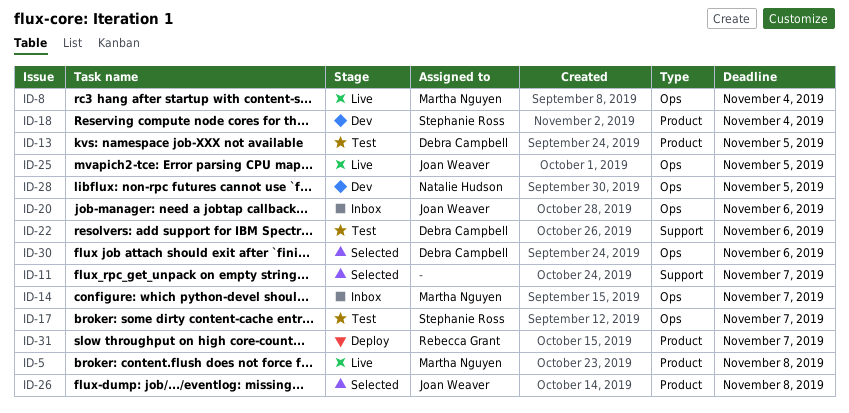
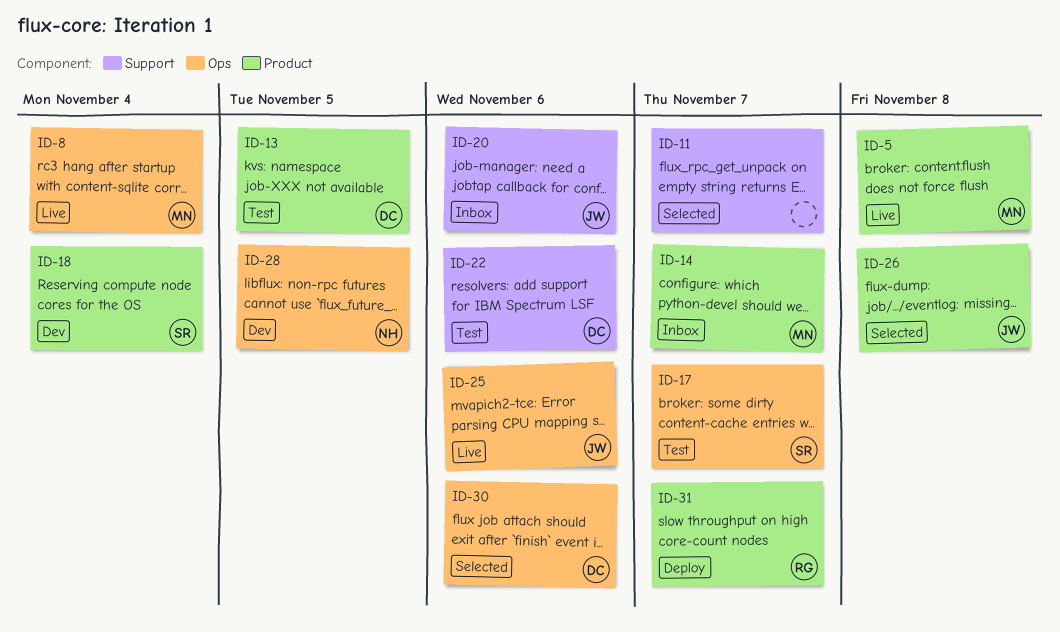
ID-14, label: Ops -> Product
ID-20, label: Ops -> Support
ID-25, due: Nov 5 -> Nov 6

